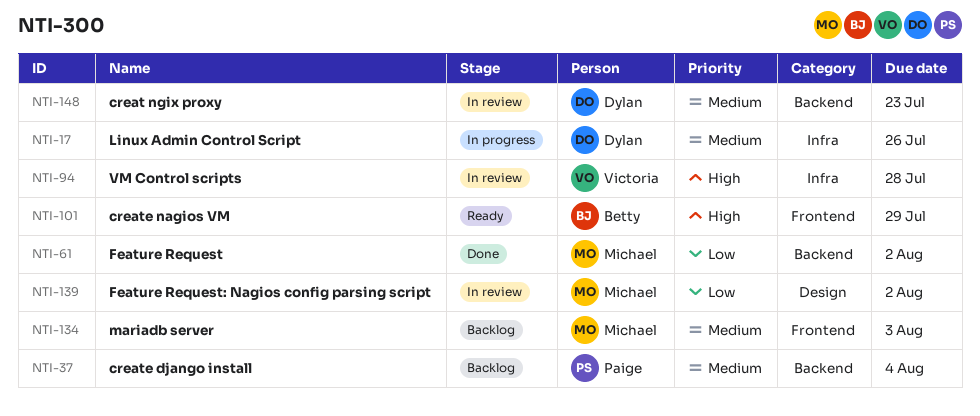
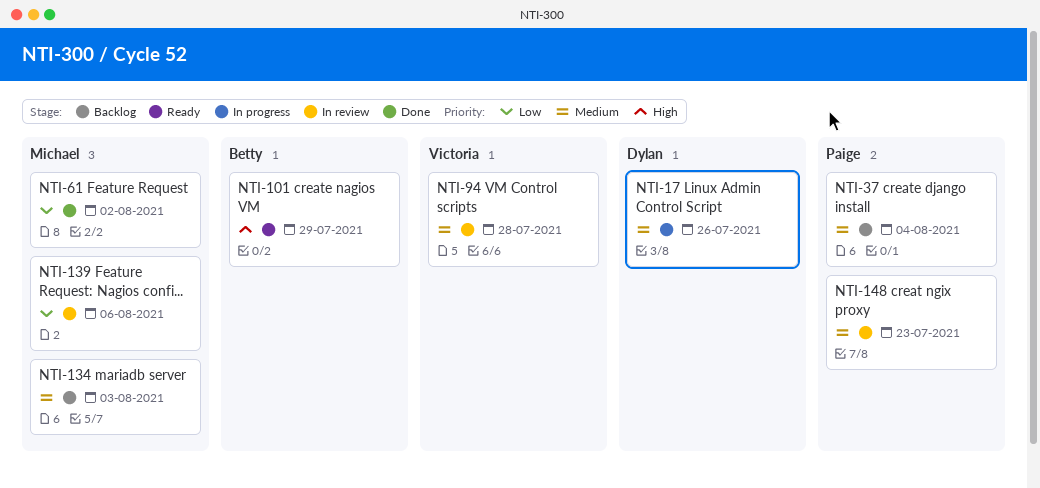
NTI-94, priority: High -> Medium
NTI-139, due: Aug 2 -> Aug 6
NTI-148, owner: Dylan -> Paige

